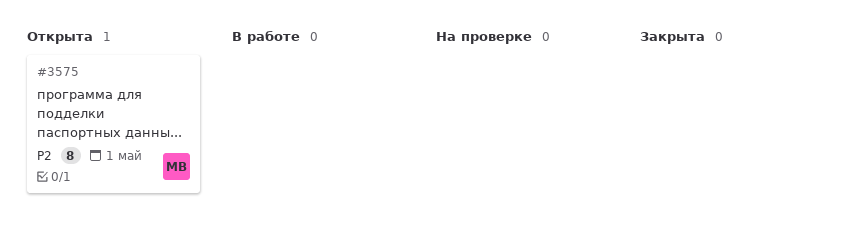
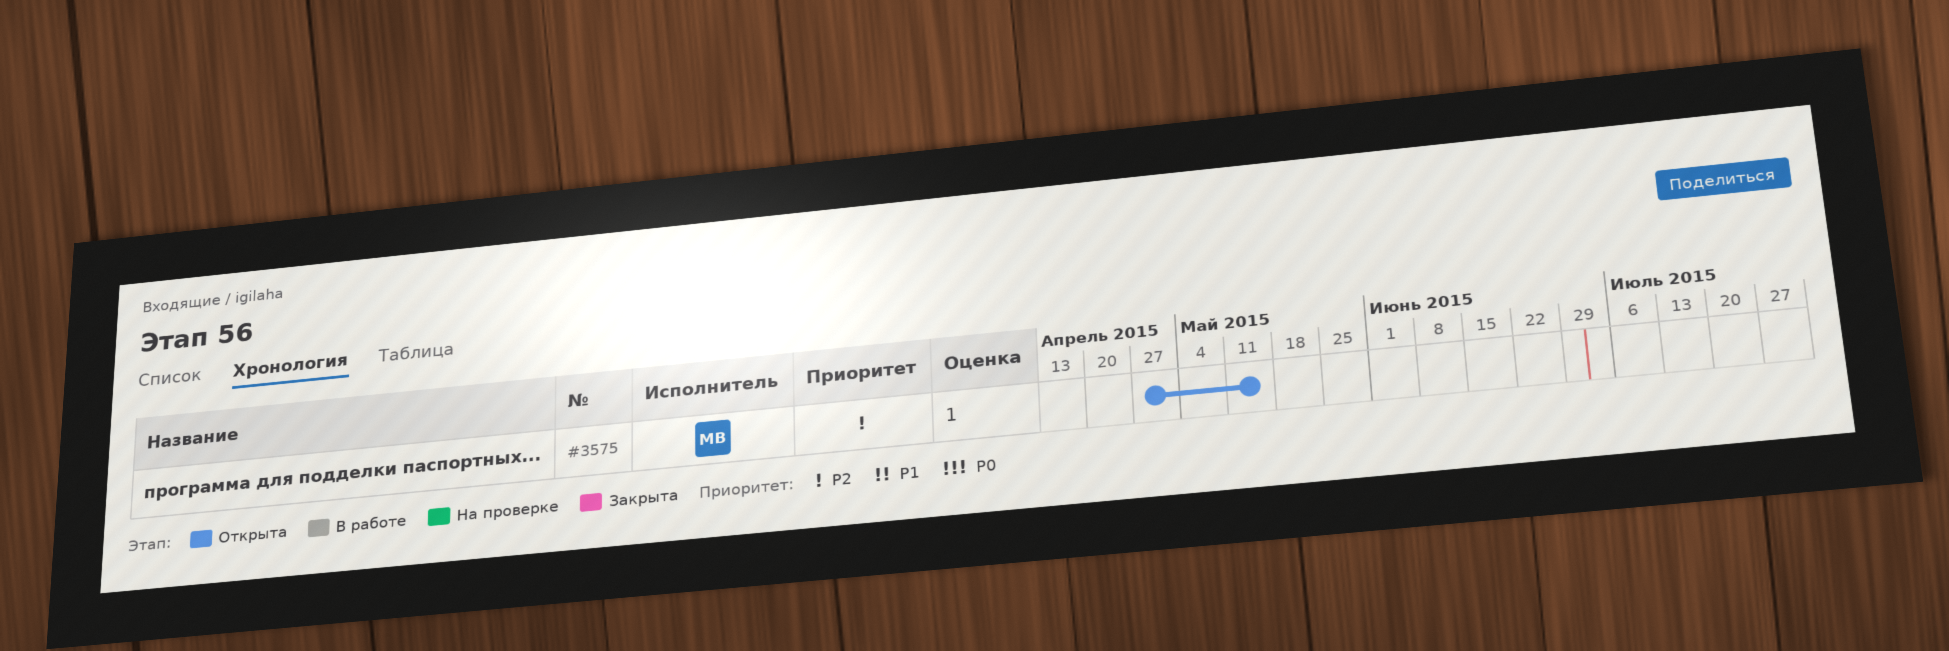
#3575, estimate: 8 -> 1
#3575, due: May 1 -> May 15

